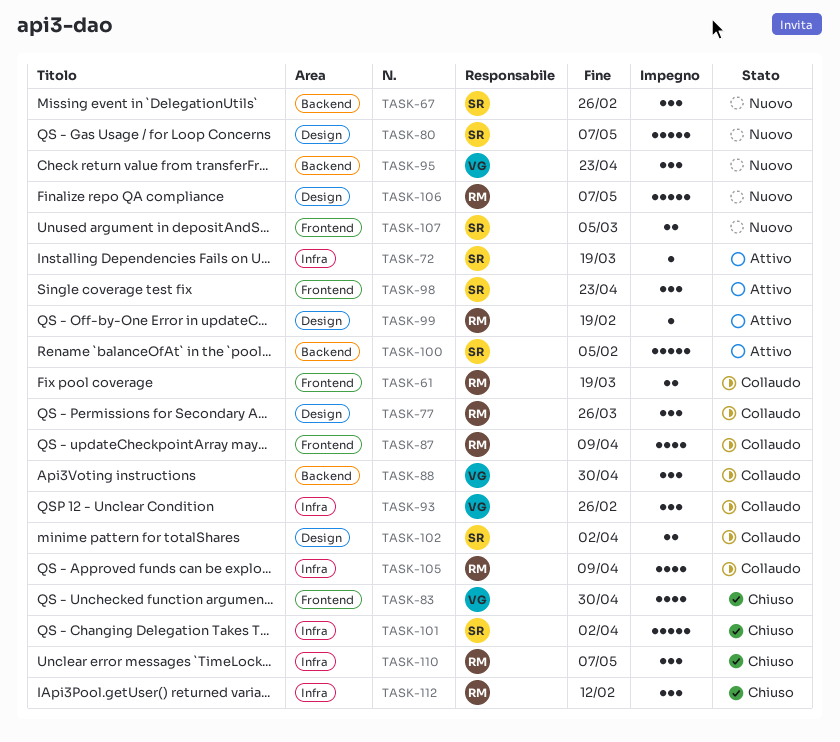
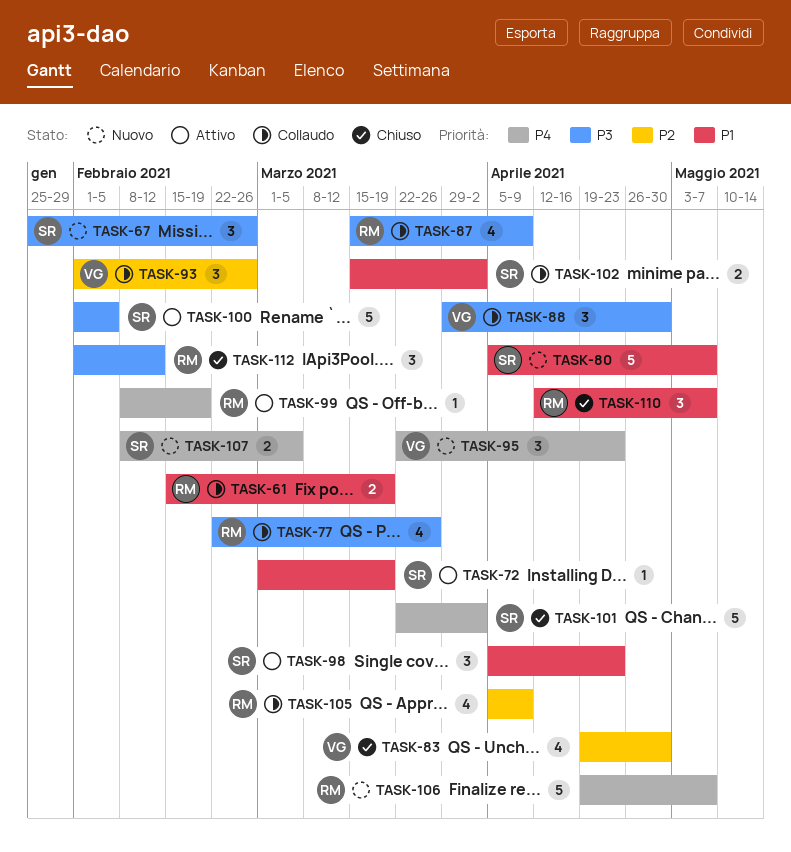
TASK-77, estimate: 3 -> 4

